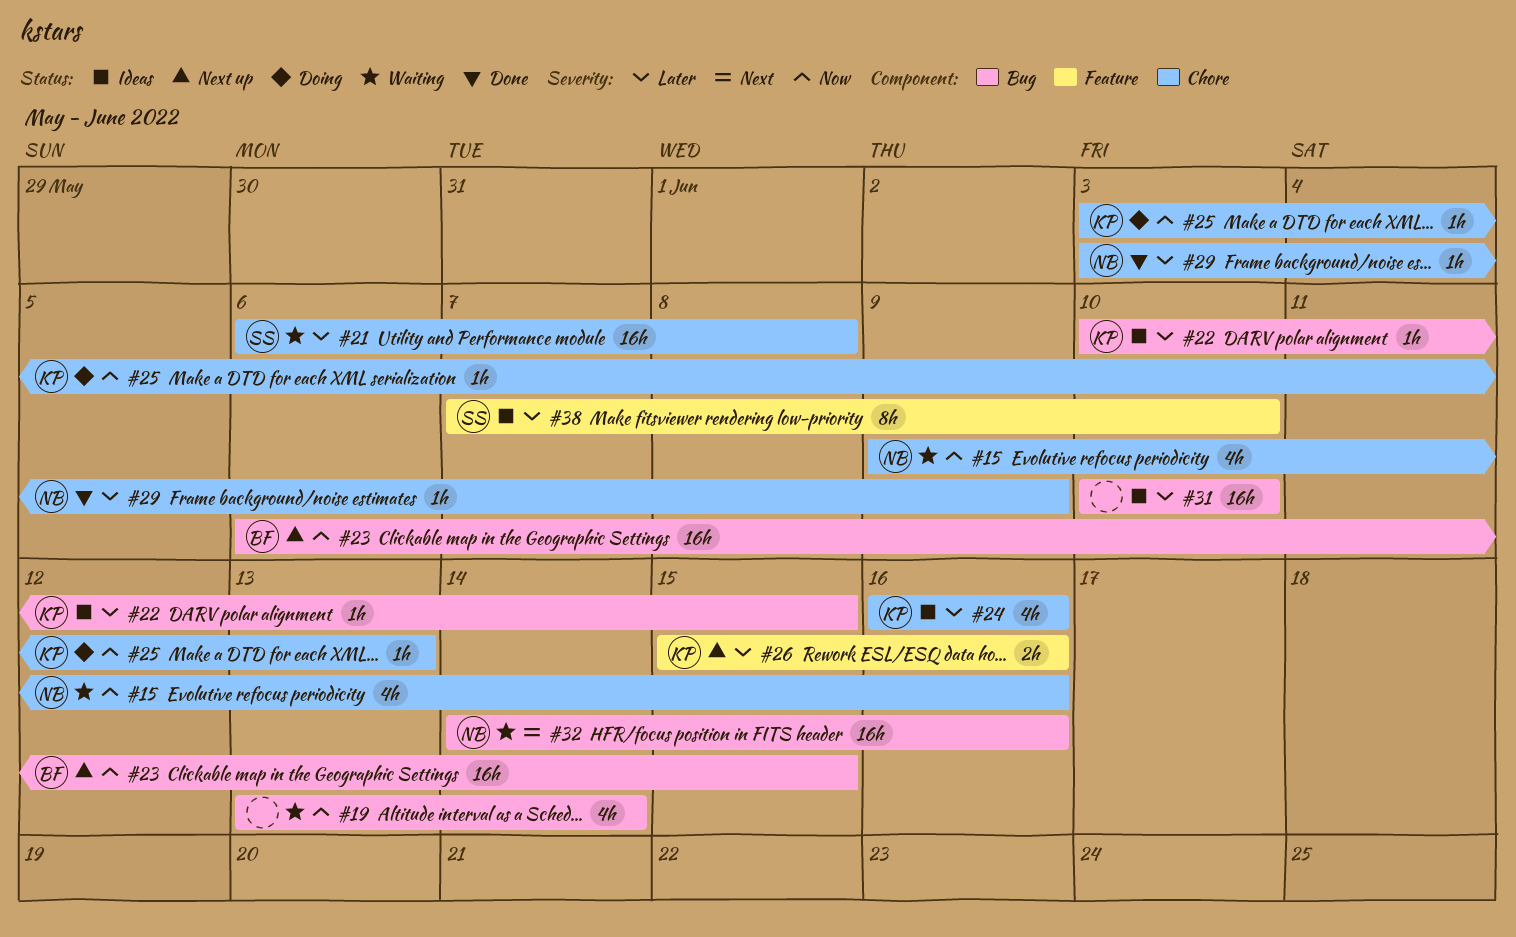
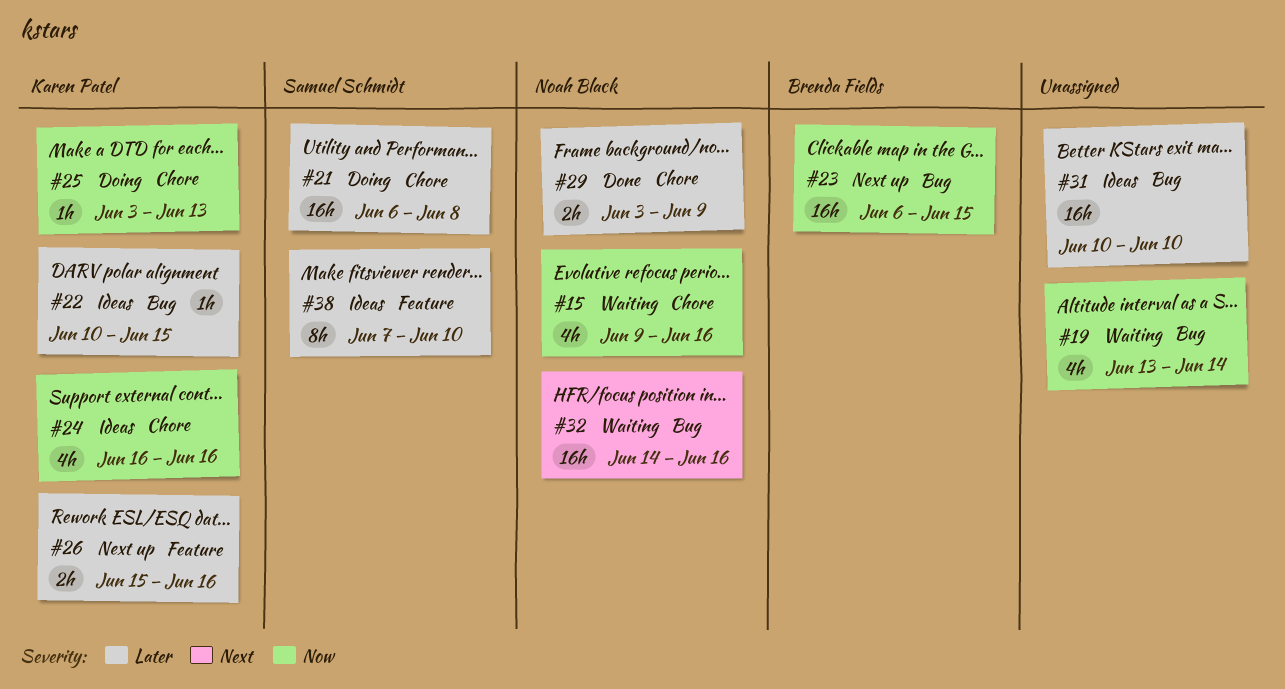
#21, status: Waiting -> Doing
#24, priority: Later -> Now
#29, estimate: 1h -> 2h

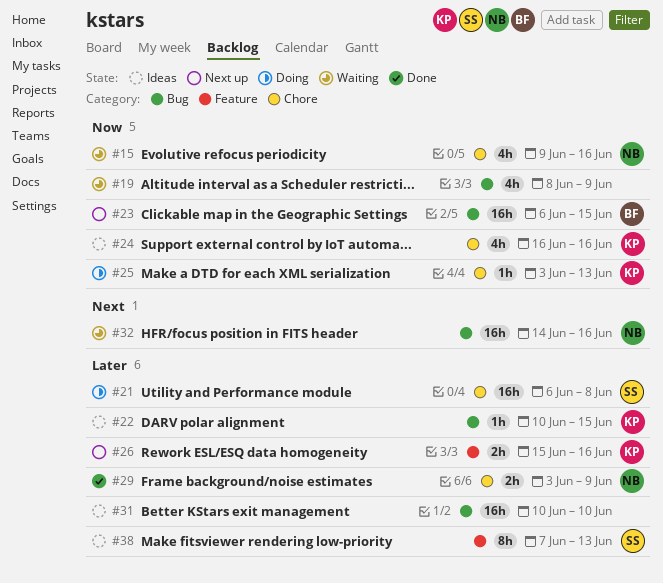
#19, start: Jun 13 -> Jun 8
#19, due: Jun 14 -> Jun 9
#38, due: Jun 10 -> Jun 13

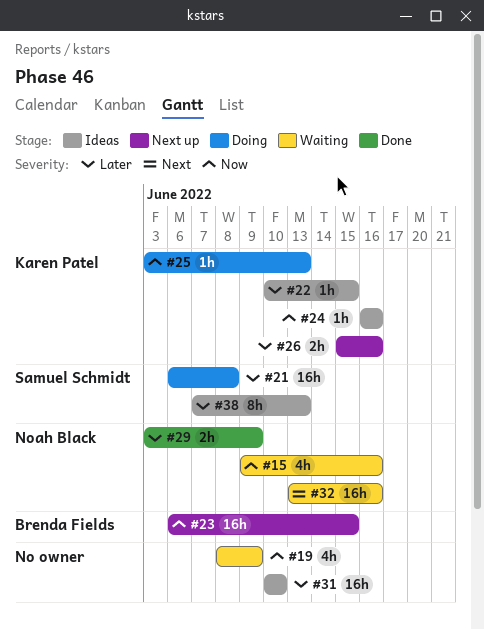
#24, estimate: 4h -> 1h
#32, start: Jun 14 -> Jun 13

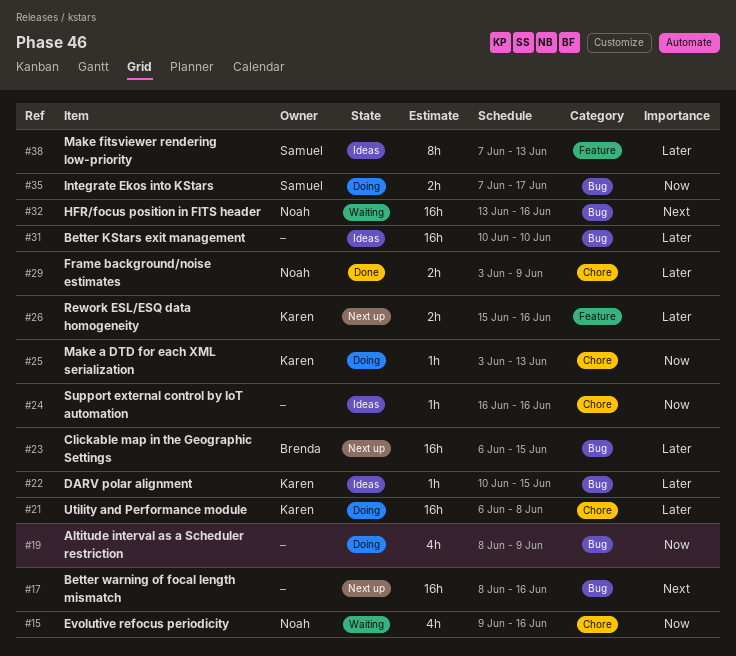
#17: none -> present
#19, status: Waiting -> Doing
#21, owner: Samuel Schmidt -> Karen Patel
#23, priority: Now -> Later
#24, owner: Karen Patel -> none
#35: none -> present

